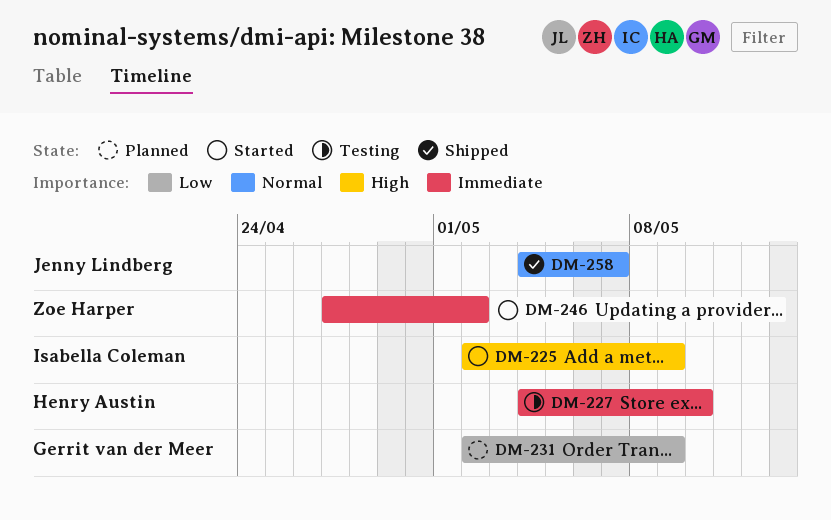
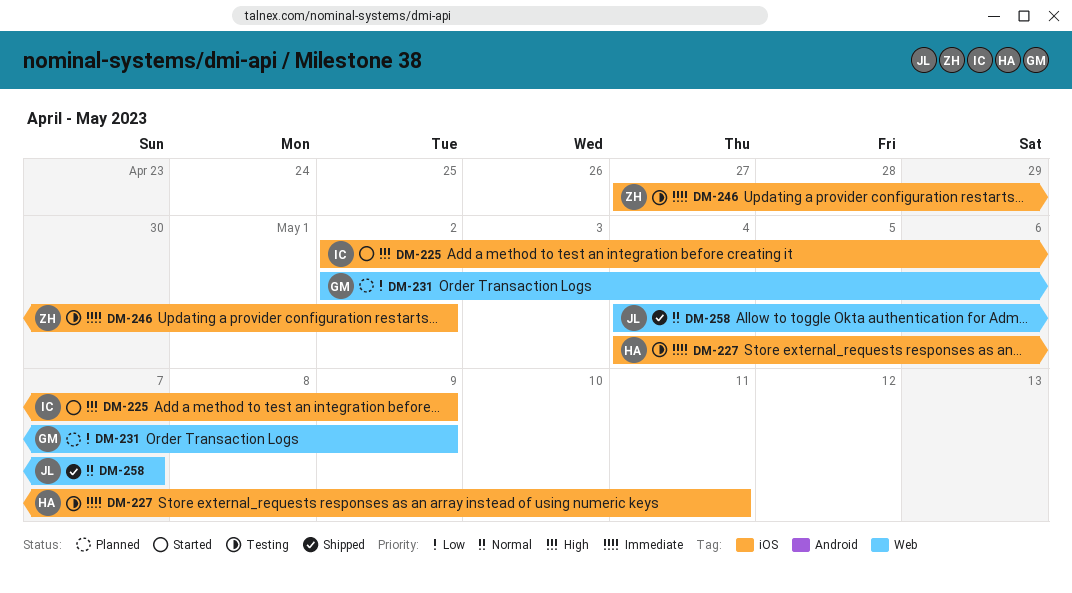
DM-227, due: May 10 -> May 11
DM-246, status: Started -> Testing

